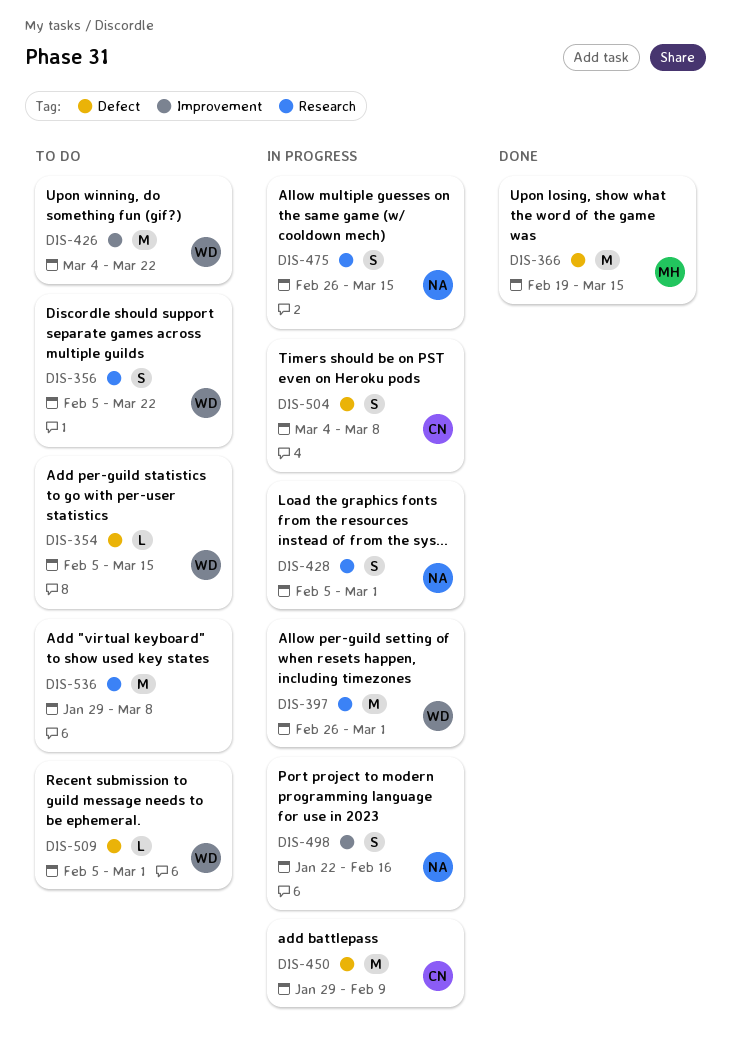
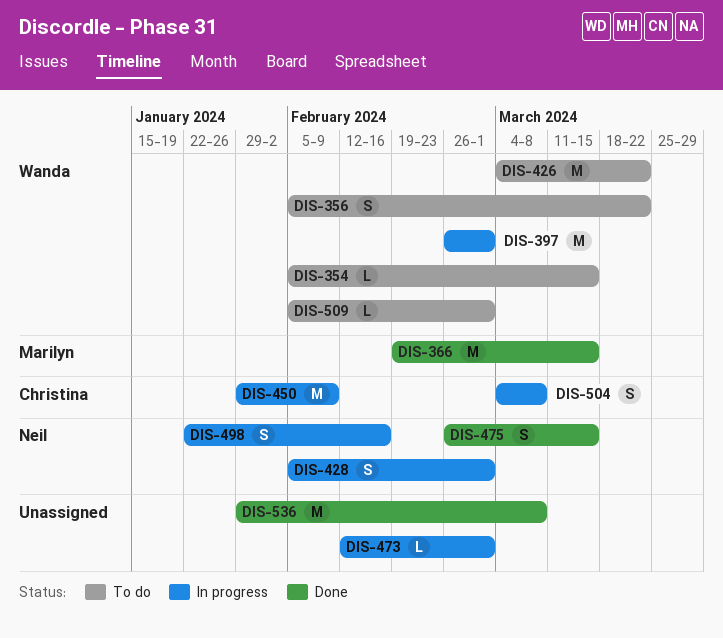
DIS-473: none -> present
DIS-475, status: In progress -> Done
DIS-536, status: To do -> Done

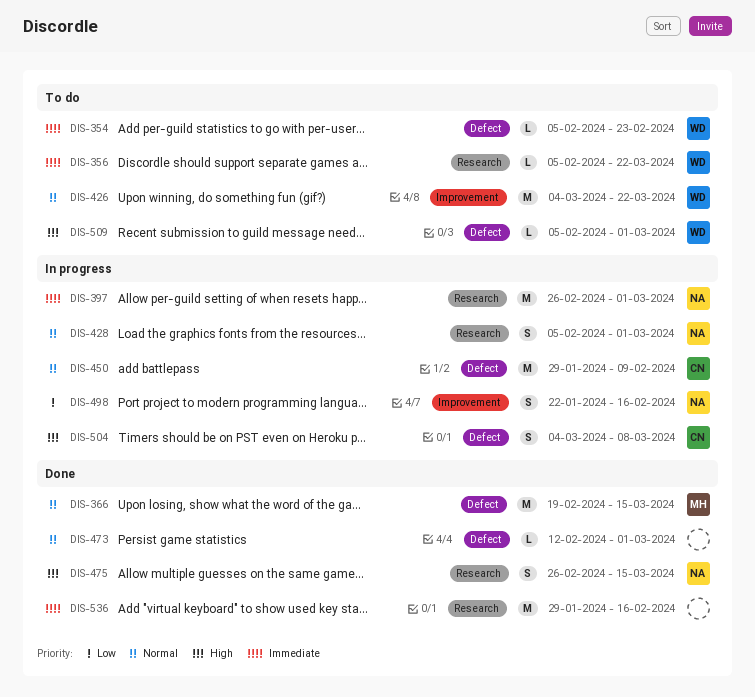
DIS-354, due: Mar 15 -> Feb 23
DIS-356, estimate: S -> L
DIS-397, owner: Wanda -> Neil
DIS-473, status: In progress -> Done
DIS-536, due: Mar 8 -> Feb 16

